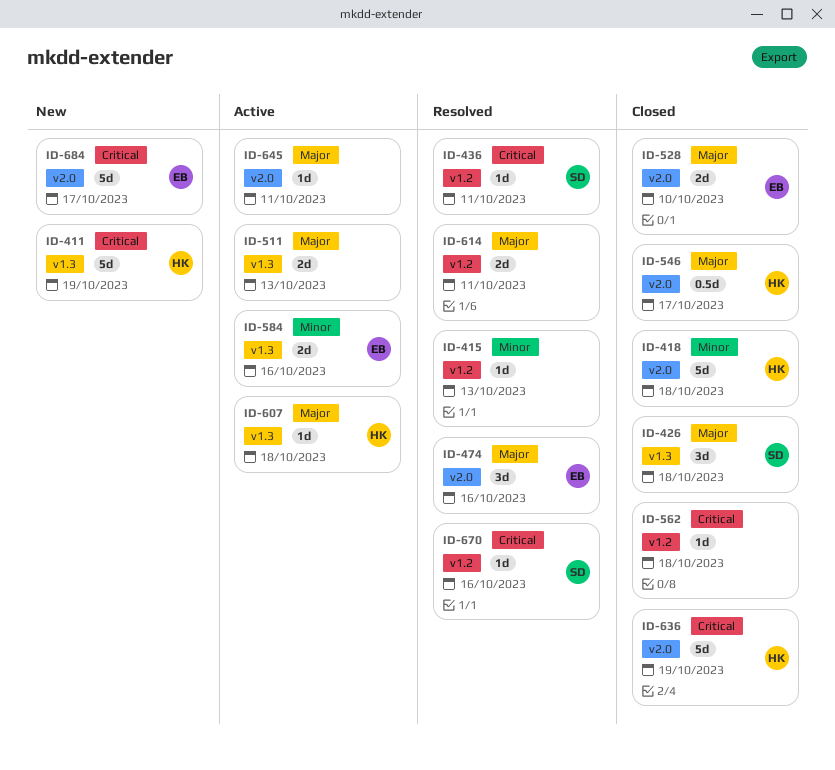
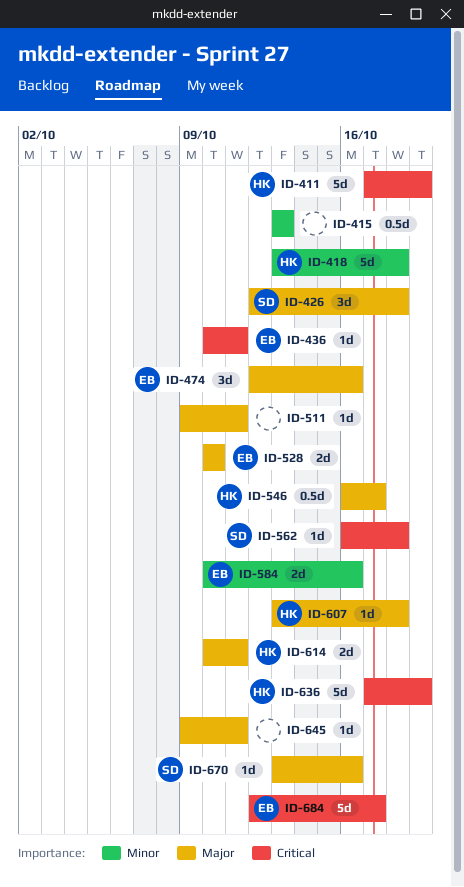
ID-415, estimate: 1d -> 0.5d
ID-436, owner: SD -> EB
ID-511, estimate: 2d -> 1d
ID-511, due: Oct 13 -> Oct 11
ID-562, owner: none -> SD
ID-614, owner: none -> HK
ID-670, priority: Critical -> Major

